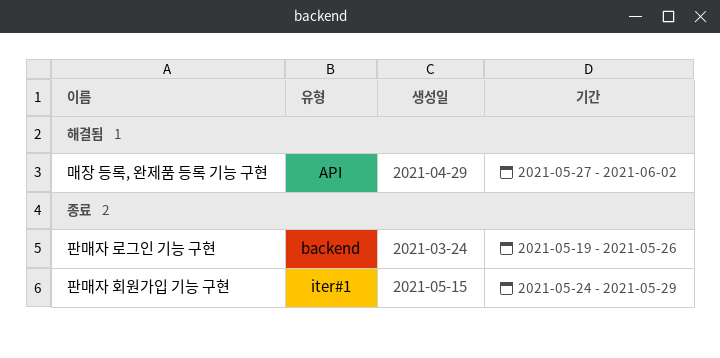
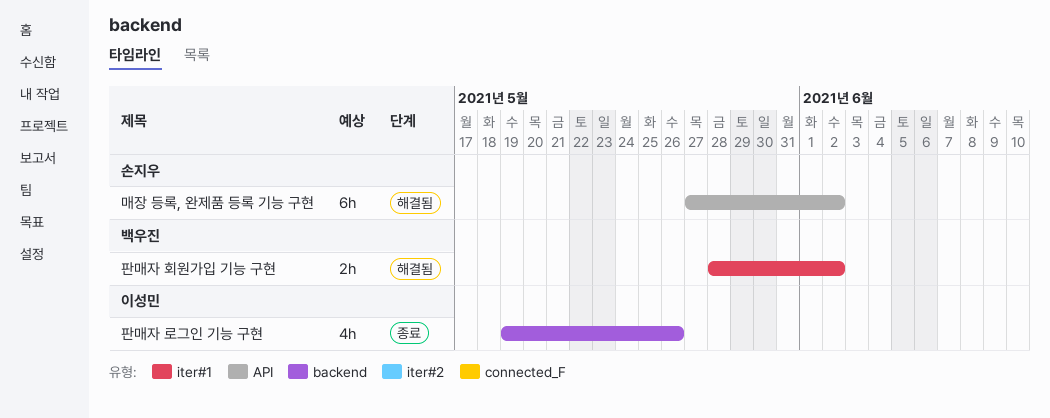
판매자 회원가입 기능 구현, status: 종료 -> 해결됨
판매자 회원가입 기능 구현, start: May 24 -> May 28
판매자 회원가입 기능 구현, due: May 29 -> Jun 2

